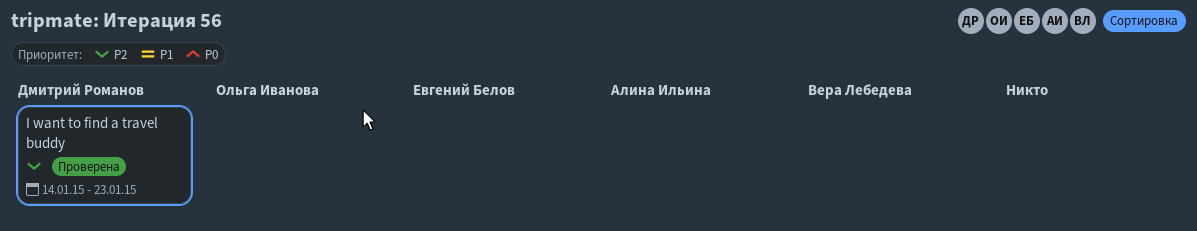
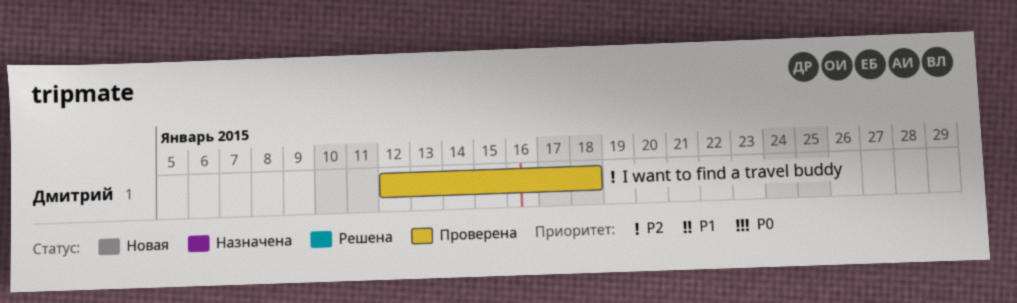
I want to find a travel buddy, start: Jan 14 -> Jan 12
I want to find a travel buddy, due: Jan 23 -> Jan 18

